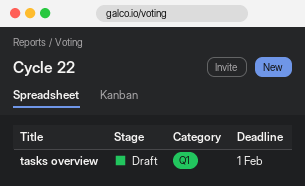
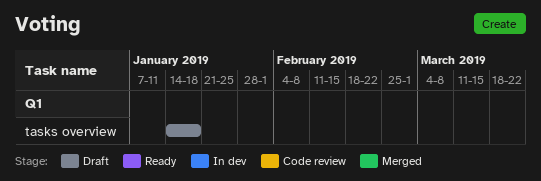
tasks overview, due: Feb 1 -> Jan 18

